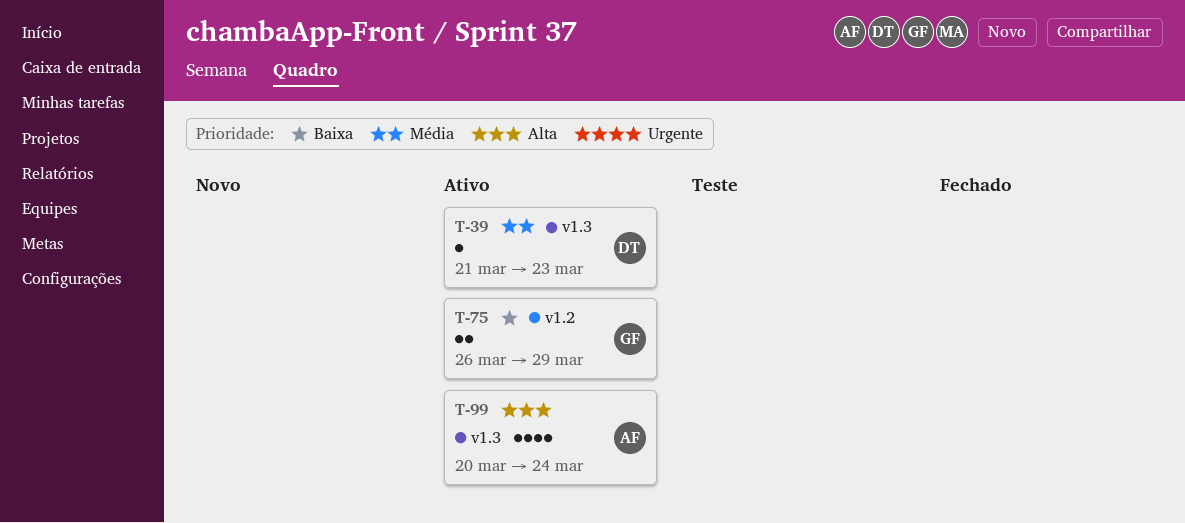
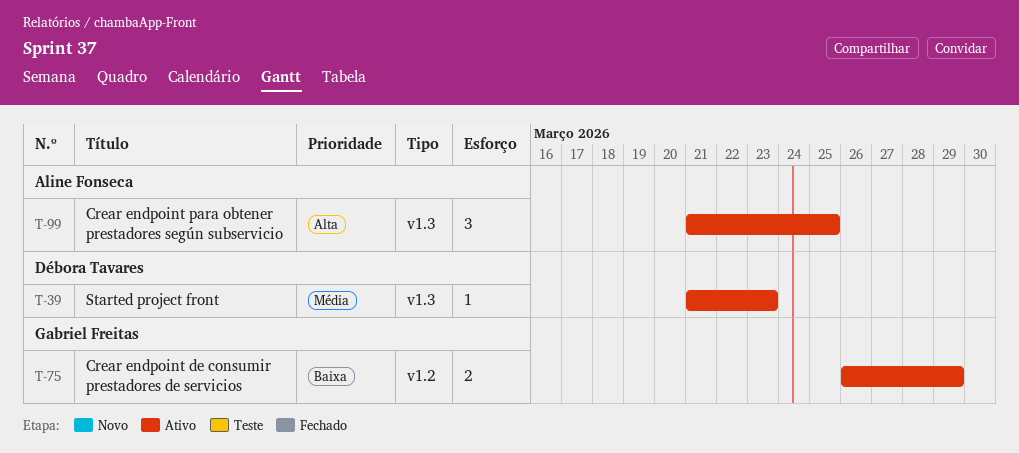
T-99, estimate: 4 -> 3
T-99, start: Mar 20 -> Mar 21
T-99, due: Mar 24 -> Mar 25

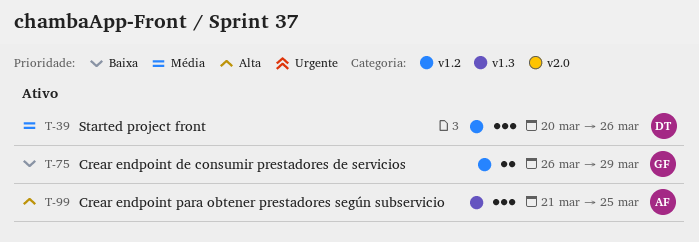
T-39, label: v1.3 -> v1.2
T-39, estimate: 1 -> 3
T-39, start: Mar 21 -> Mar 20
T-39, due: Mar 23 -> Mar 26

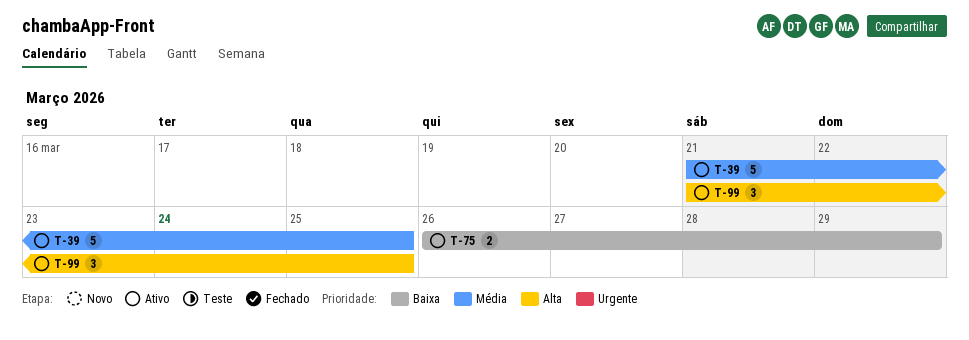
T-39, estimate: 3 -> 5
T-39, start: Mar 20 -> Mar 21
T-39, due: Mar 26 -> Mar 25

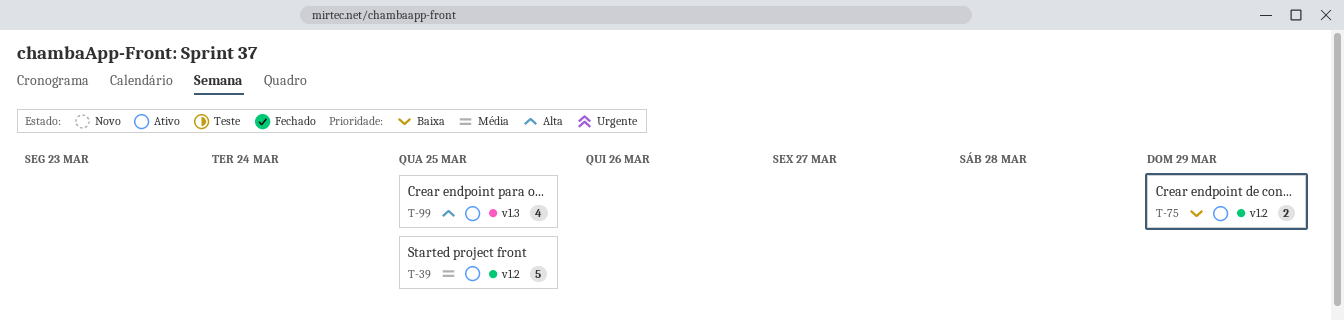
T-99, estimate: 3 -> 4

